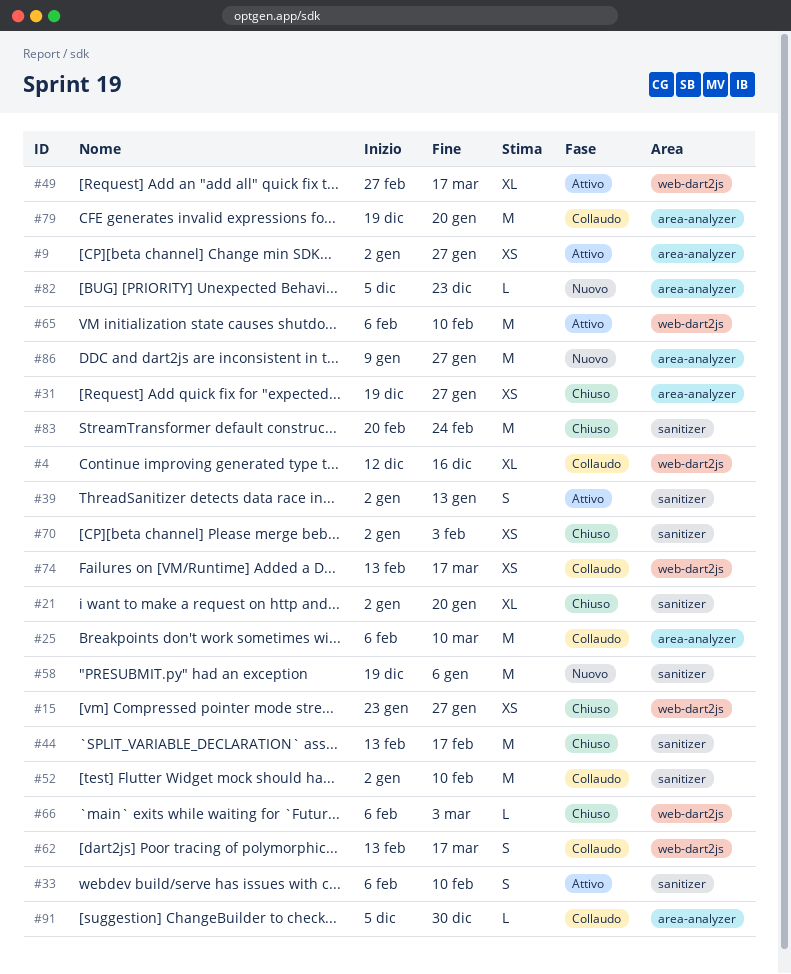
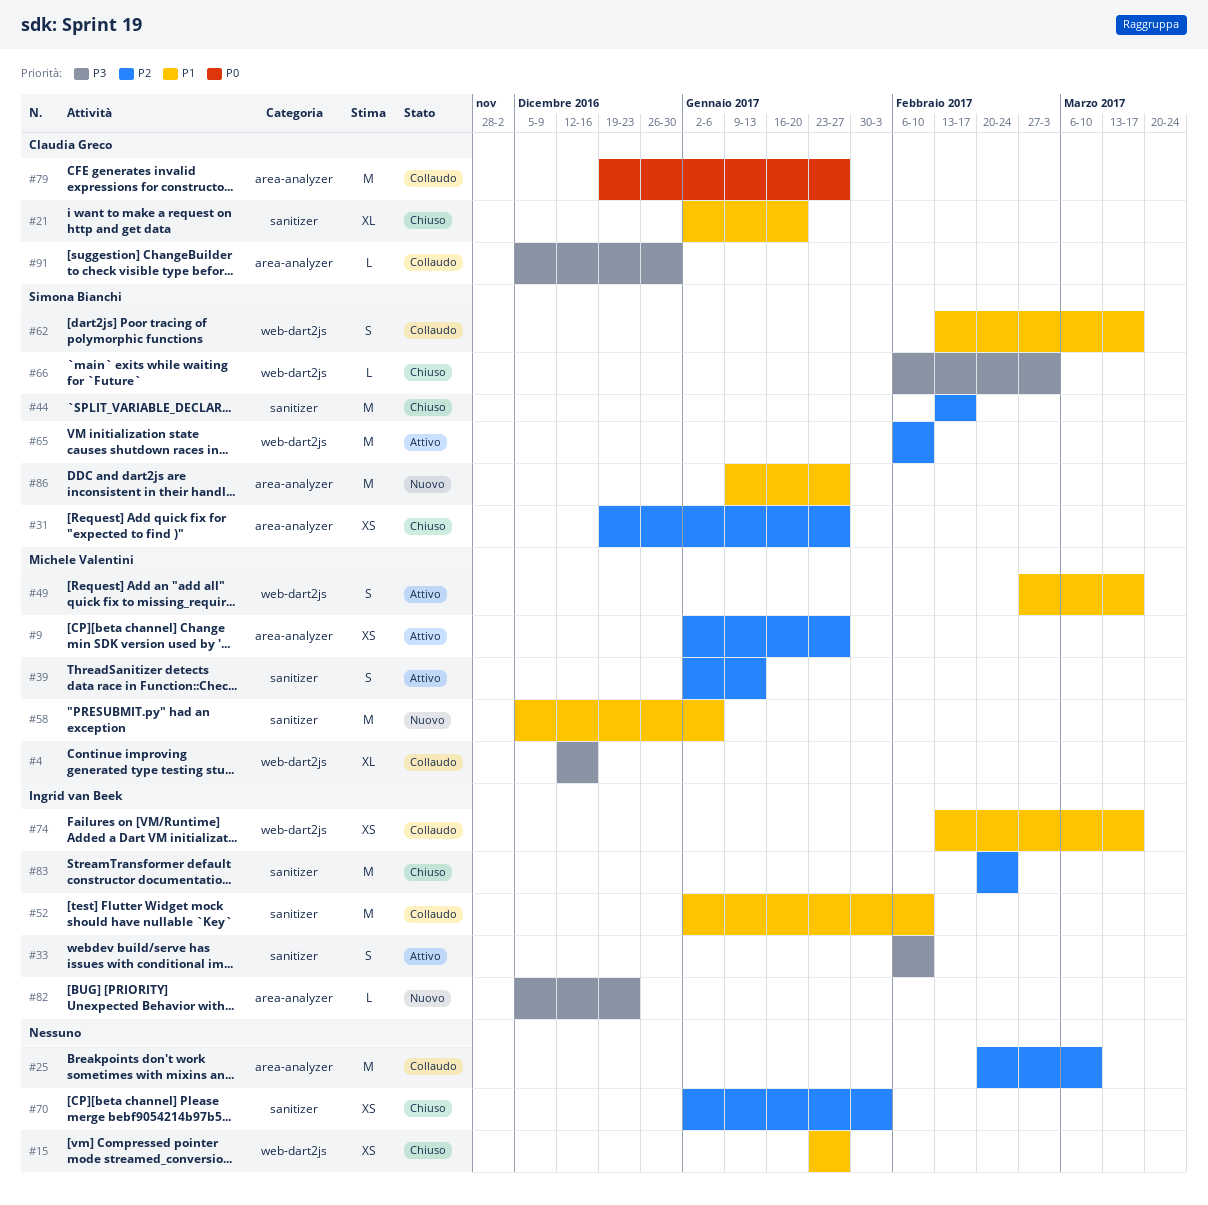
#25, start: Feb 6 -> Feb 20
#49, estimate: XL -> S
#58, start: Dec 19 -> Dec 5
#79, due: Jan 20 -> Jan 27

